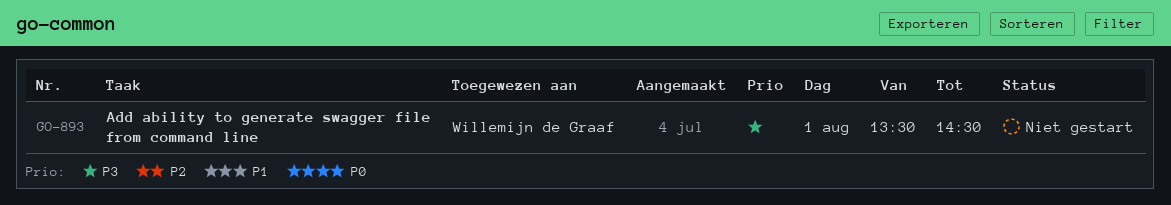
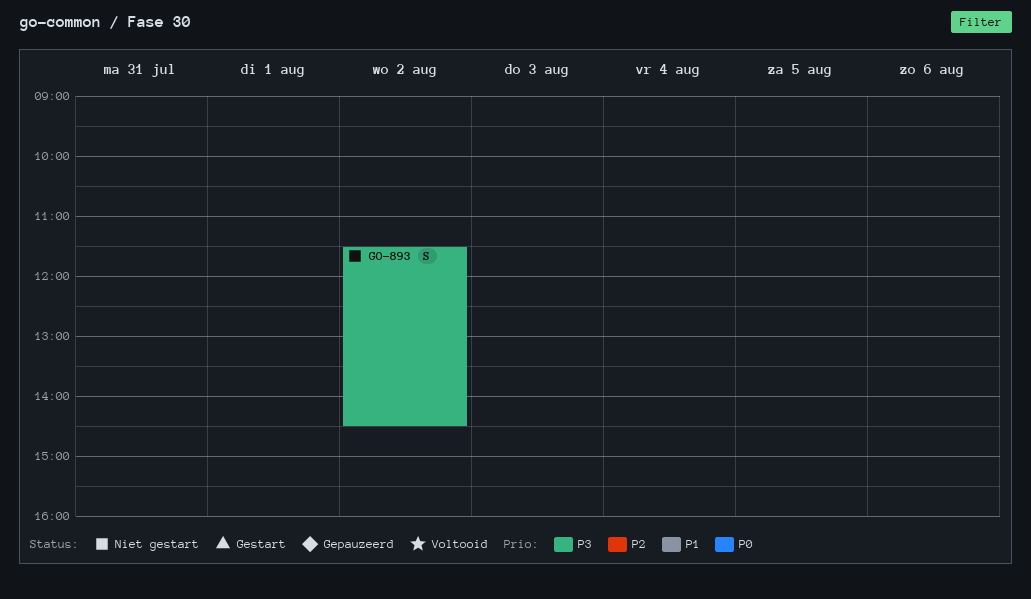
GO-893, day: Aug 1 -> Aug 2
GO-893, begins: 13:30 -> 11:30

